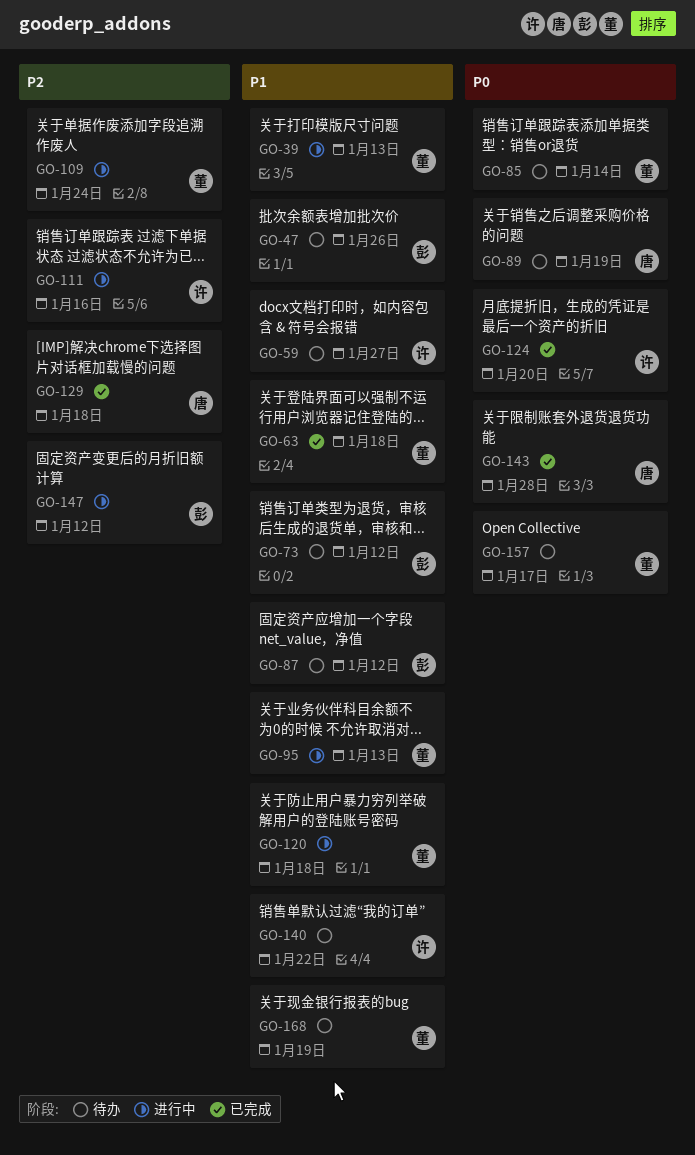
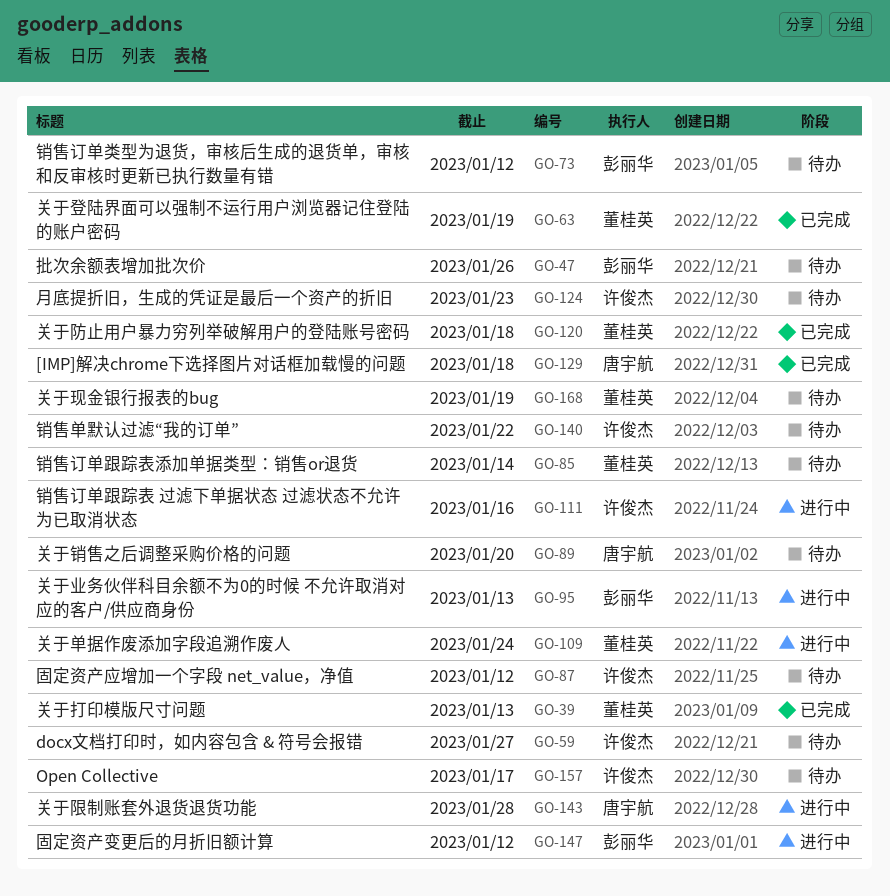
GO-39, status: 进行中 -> 已完成
GO-63, due: Jan 18 -> Jan 19
GO-87, owner: 彭丽华 -> 许俊杰
GO-89, due: Jan 19 -> Jan 20
GO-95, owner: 董桂英 -> 彭丽华
GO-120, status: 进行中 -> 已完成
GO-124, status: 已完成 -> 待办
GO-124, due: Jan 20 -> Jan 23
GO-143, status: 已完成 -> 进行中
GO-157, owner: 董桂英 -> 许俊杰

